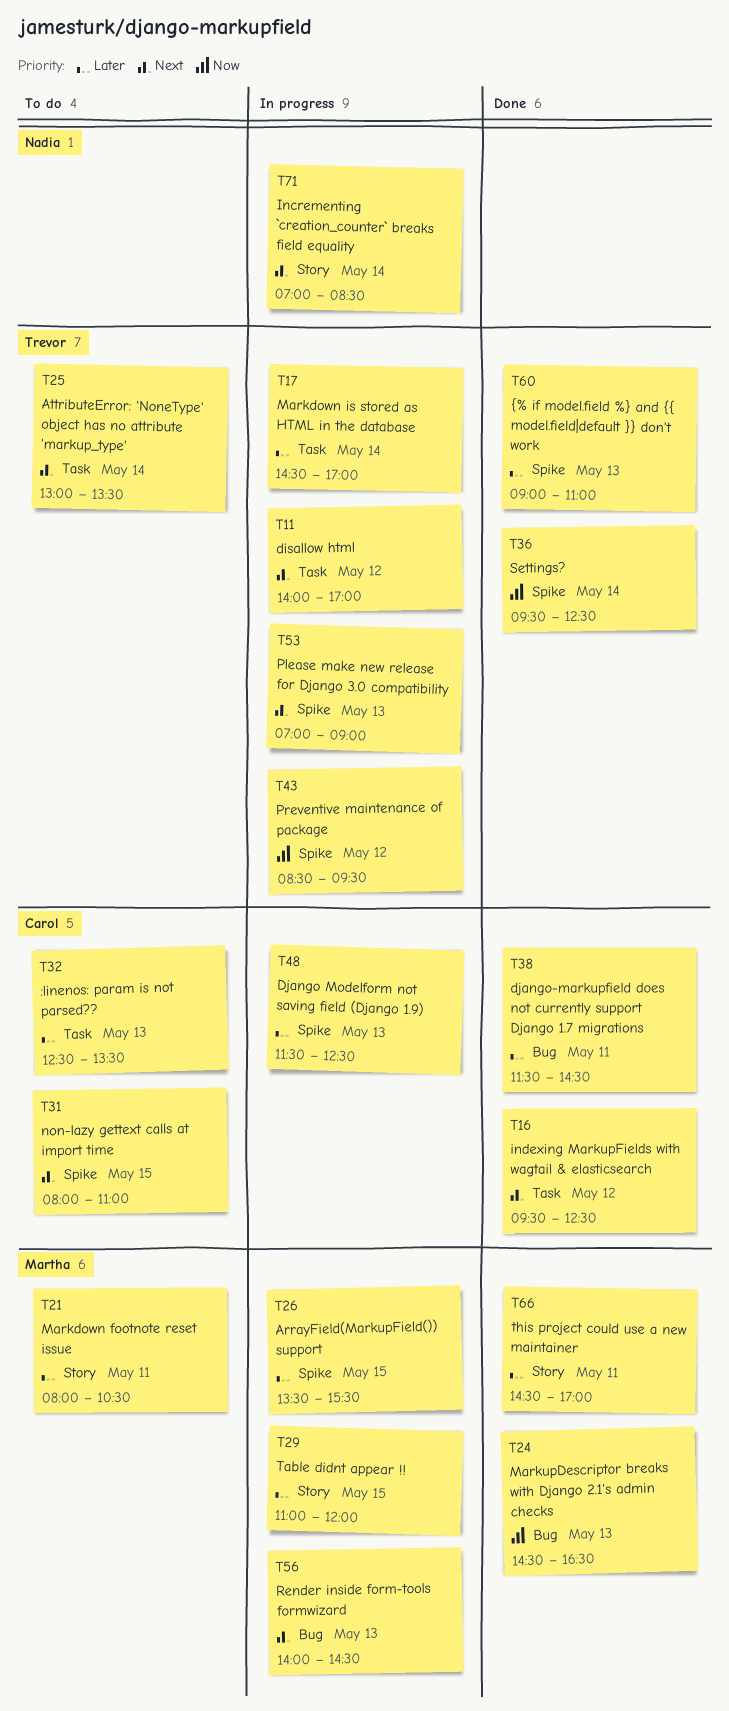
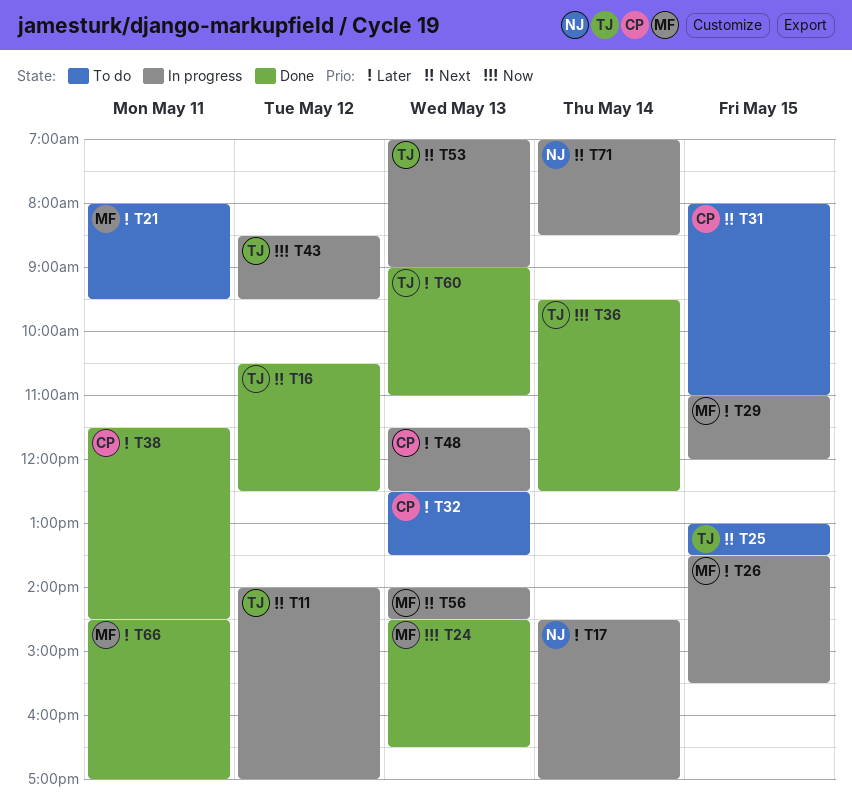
T16, owner: Carol -> Trevor
T16, begins: 09:30 -> 10:30
T17, owner: Trevor -> Nadia
T21, ends: 10:30 -> 09:30
T25, day: May 14 -> May 15

